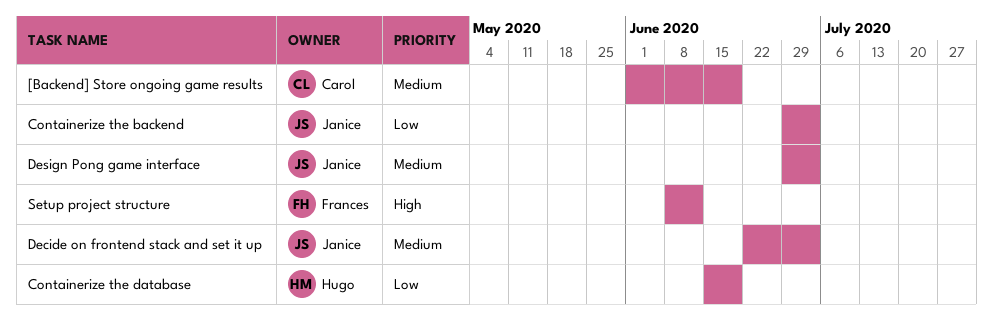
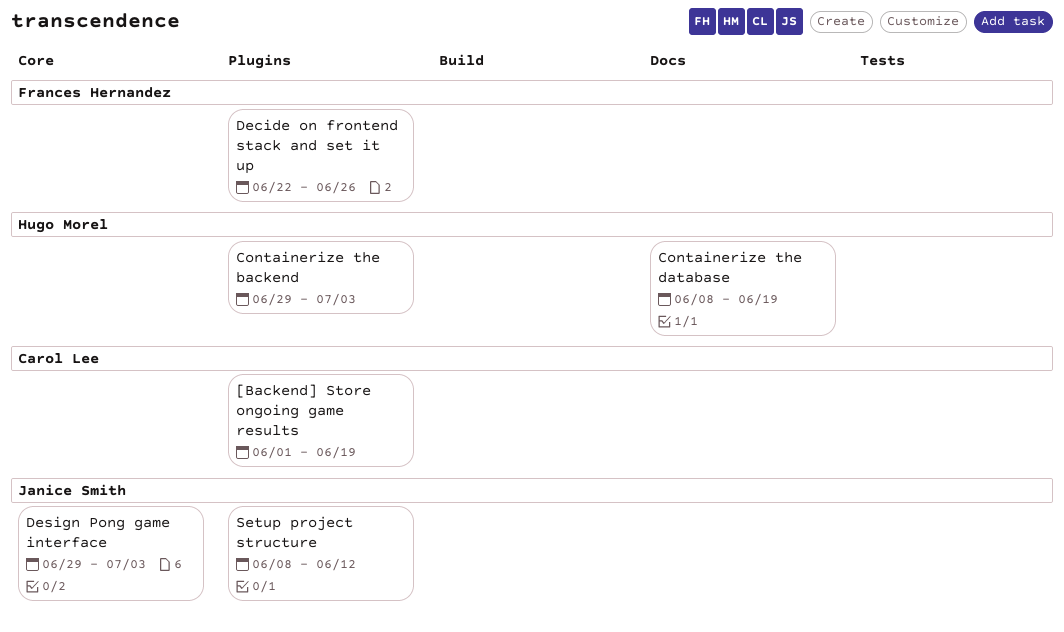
Containerize the backend, owner: Janice Smith -> Hugo Morel
Containerize the database, start: Jun 15 -> Jun 8
Decide on frontend stack and set it up, owner: Janice Smith -> Frances Hernandez
Decide on frontend stack and set it up, due: Jul 3 -> Jun 26
Setup project structure, owner: Frances Hernandez -> Janice Smith

